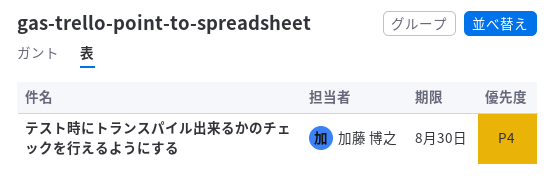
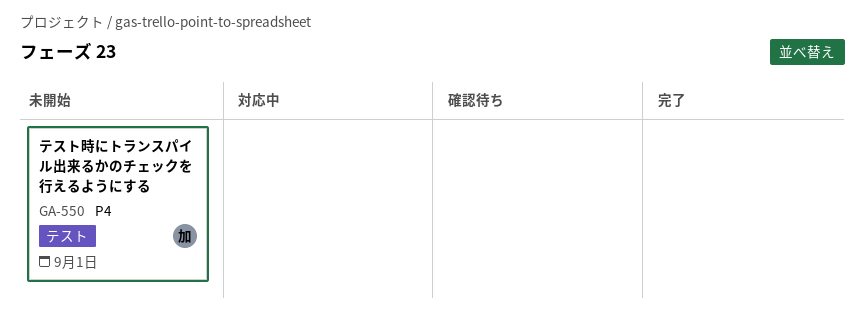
テスト時にトランスパイル出来るかのチェックを行えるようにする, due: Aug 30 -> Sep 1

